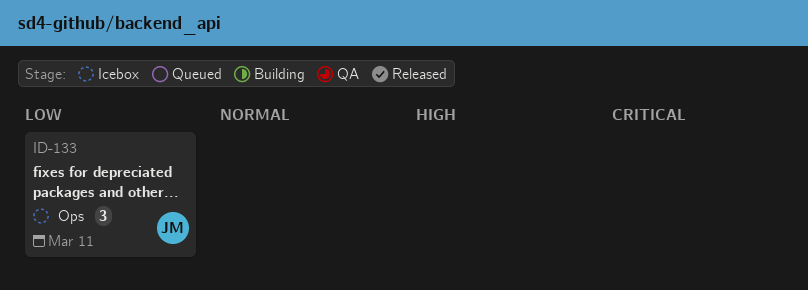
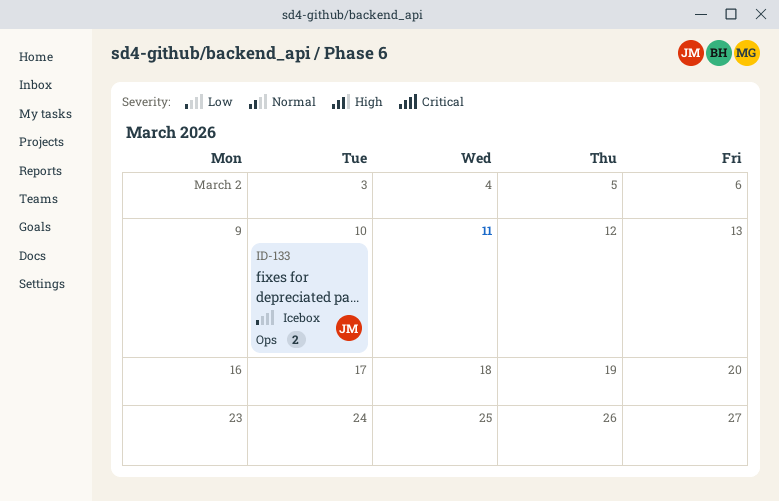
ID-133, estimate: 3 -> 2
ID-133, due: Mar 11 -> Mar 10

